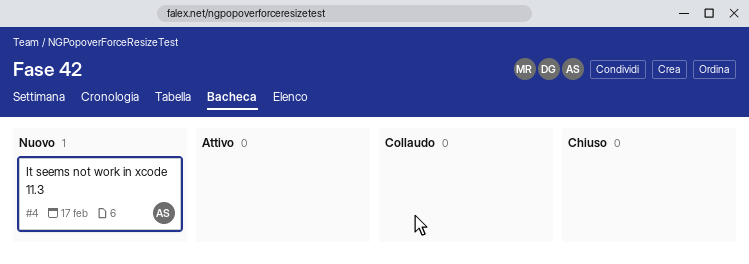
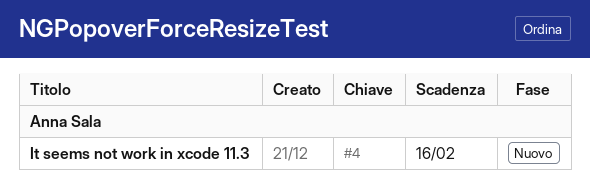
#4, due: Feb 17 -> Feb 16

